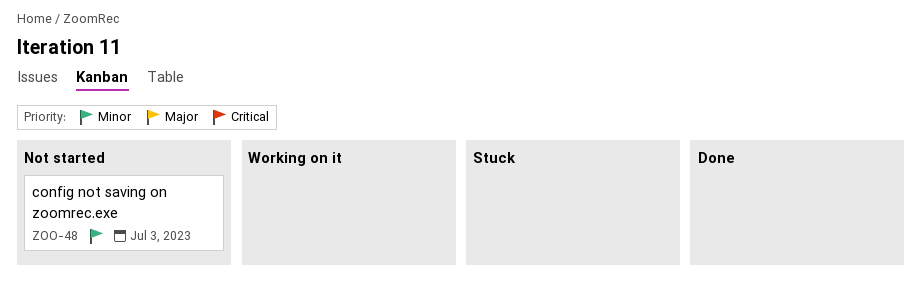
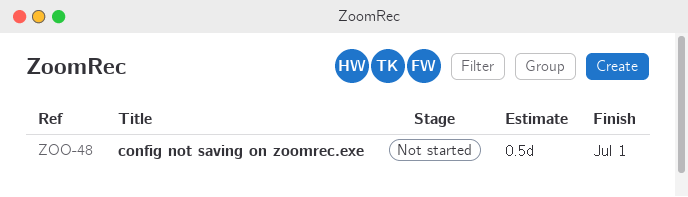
ZOO-48, due: Jul 3 -> Jul 1

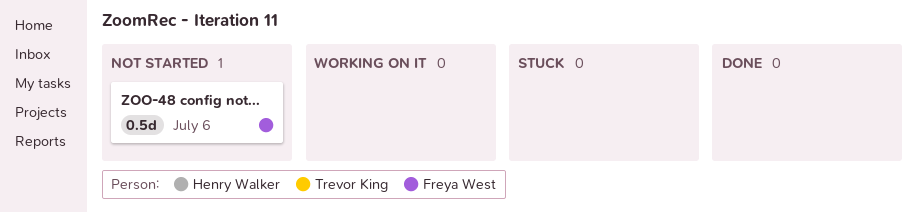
ZOO-48, due: Jul 1 -> Jul 6

